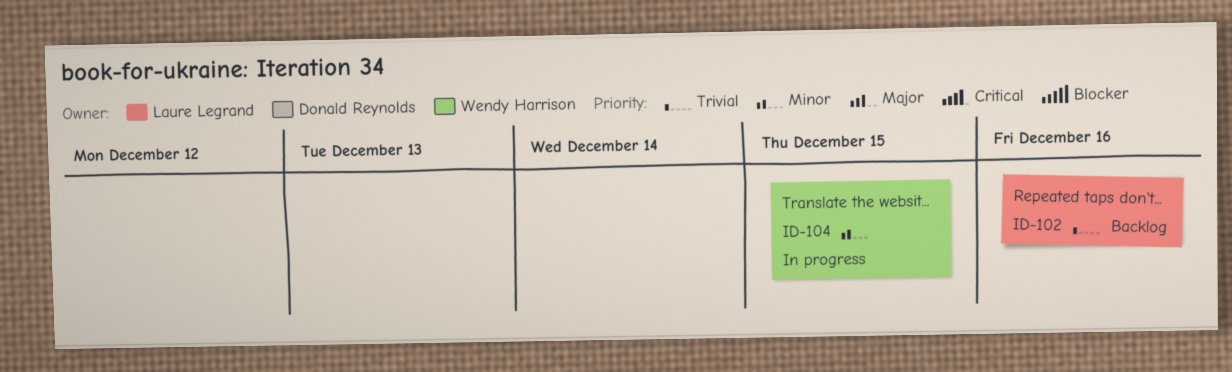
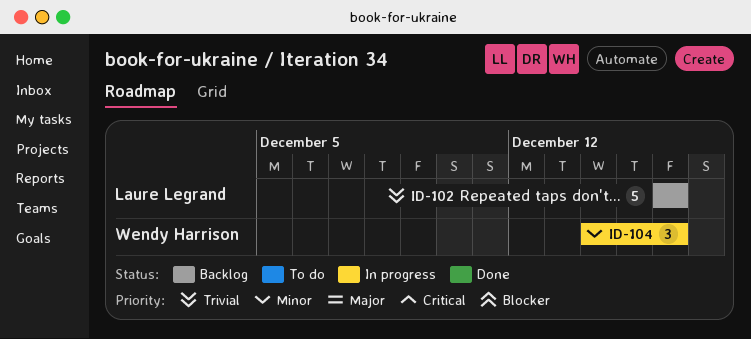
ID-104, due: Dec 15 -> Dec 16

